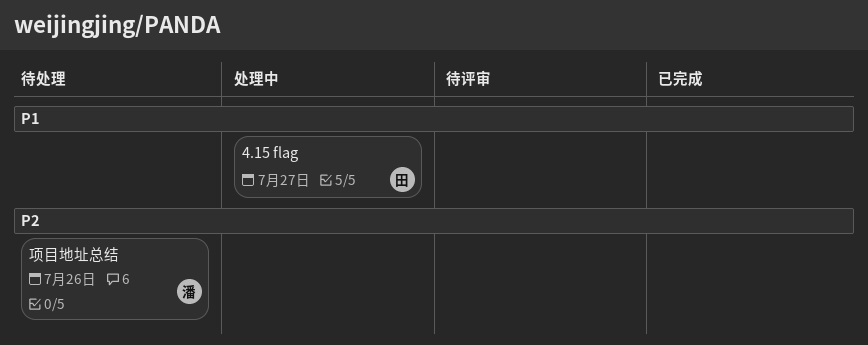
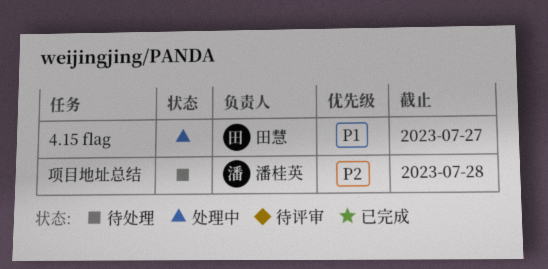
项目地址总结, due: Jul 26 -> Jul 28

